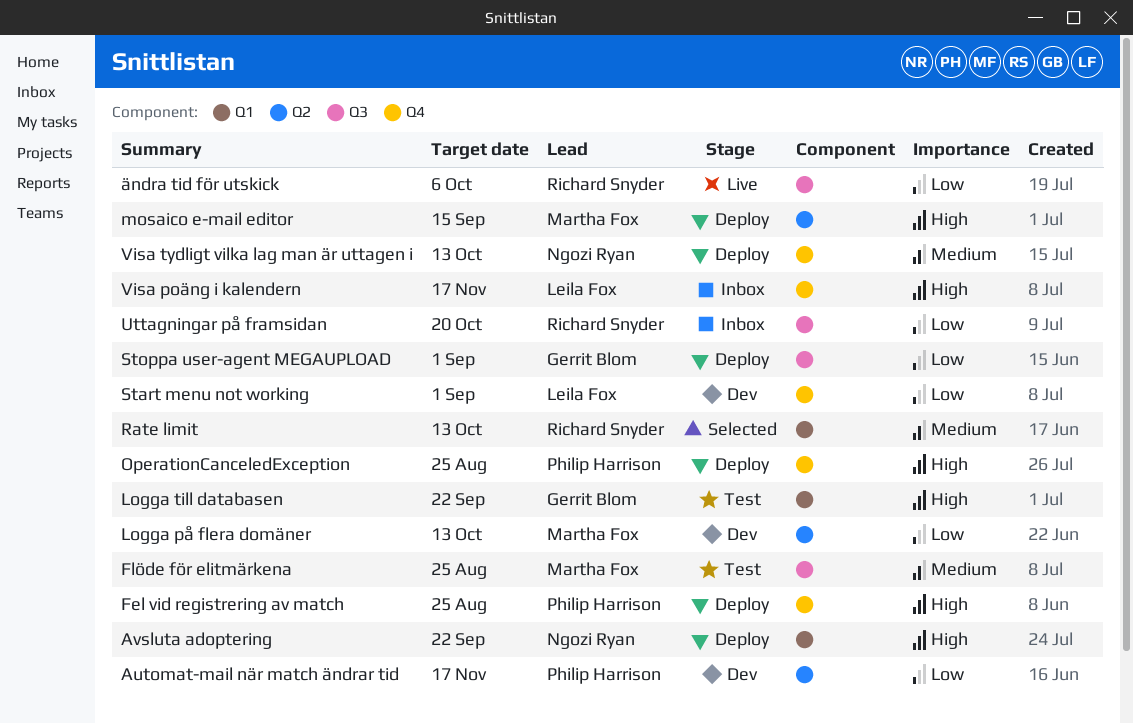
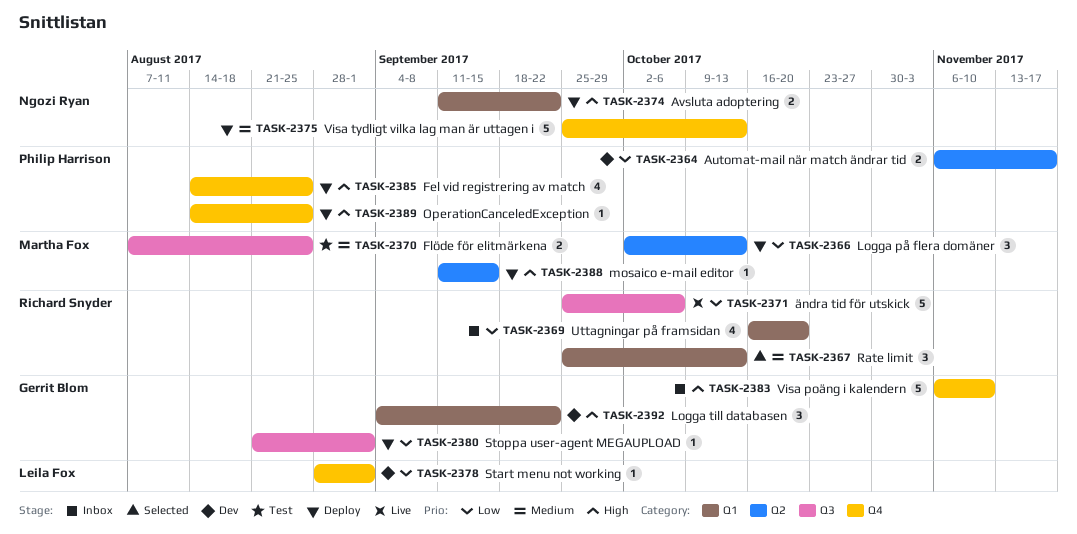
Logga på flera domäner, status: Dev -> Deploy
Logga till databasen, status: Test -> Dev
Uttagningar på framsidan, label: Q3 -> Q1
Visa poäng i kalendern, owner: Leila Fox -> Gerrit Blom
Visa poäng i kalendern, due: Nov 17 -> Nov 10

